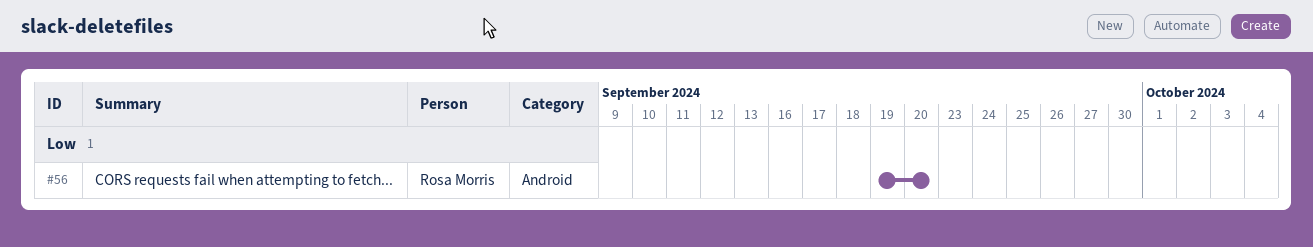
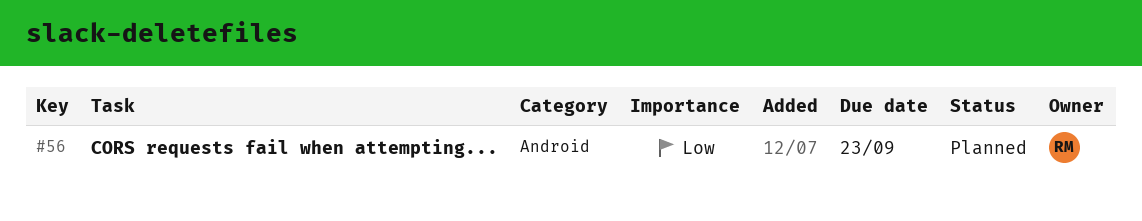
#56, due: Sep 20 -> Sep 23

